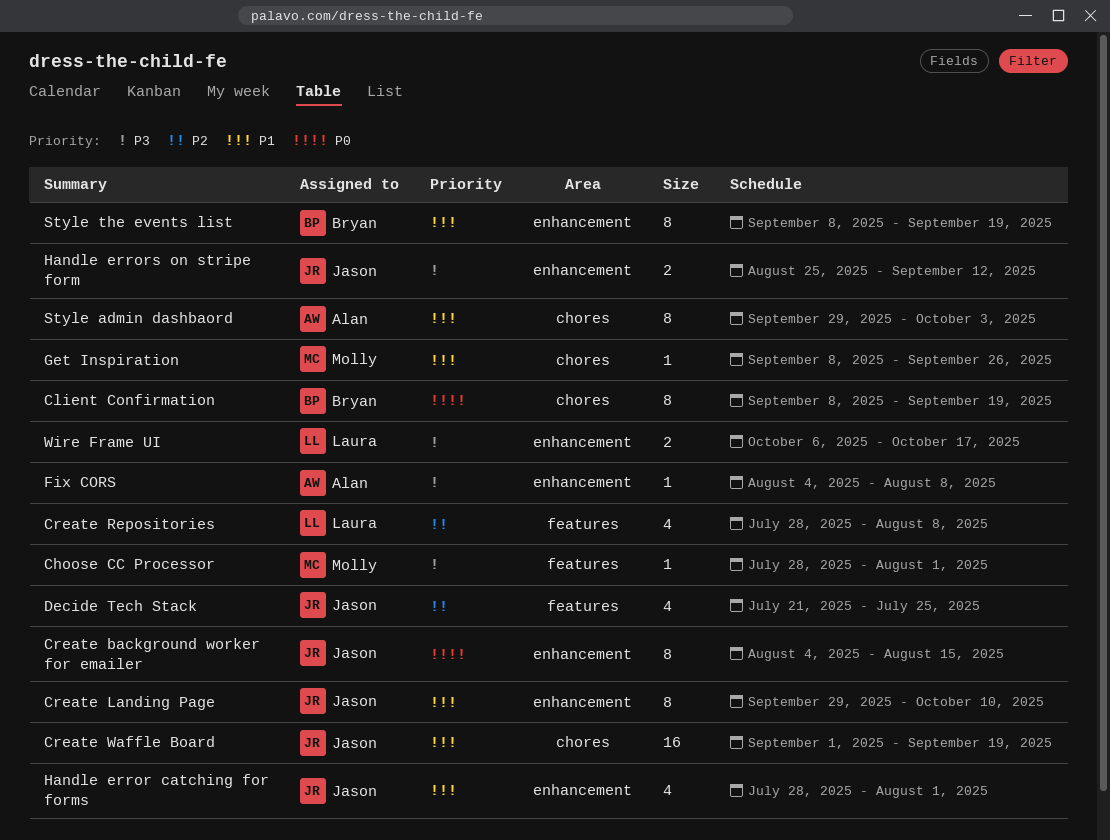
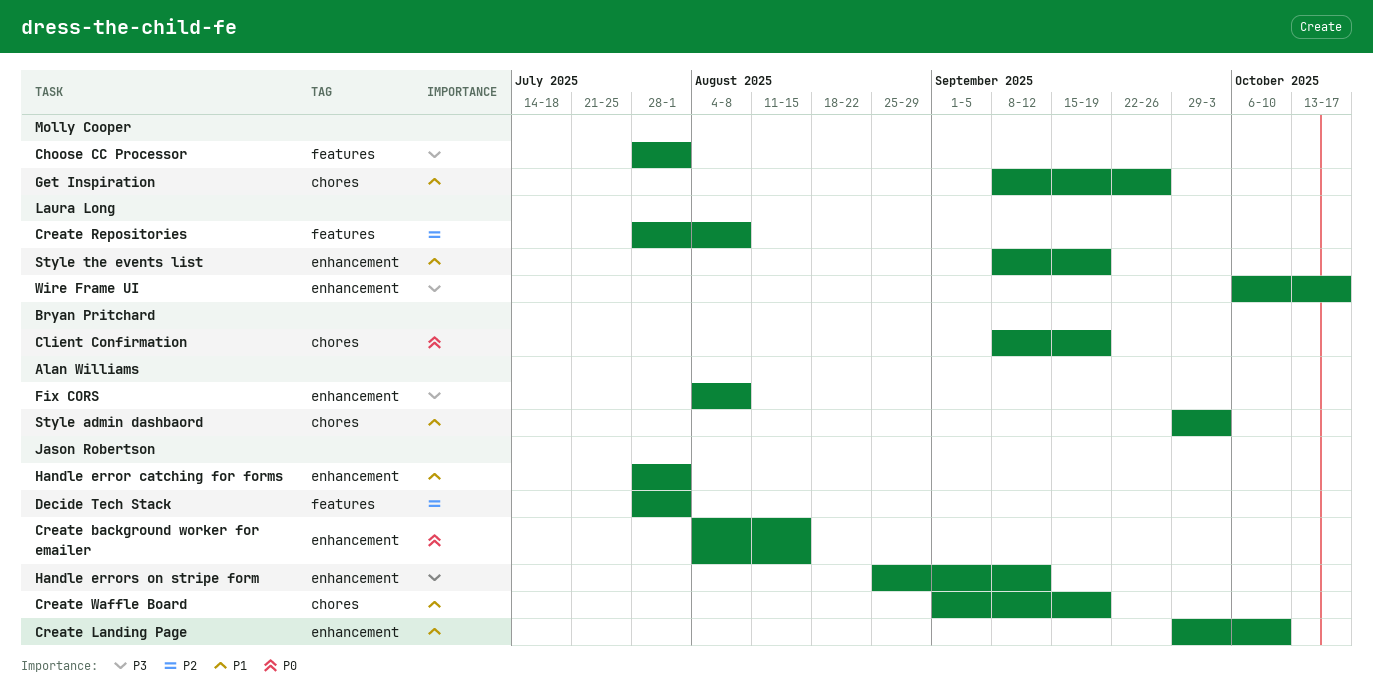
Decide Tech Stack, start: Jul 21 -> Jul 28
Decide Tech Stack, due: Jul 25 -> Aug 1
Style the events list, owner: Bryan Pritchard -> Laura Long

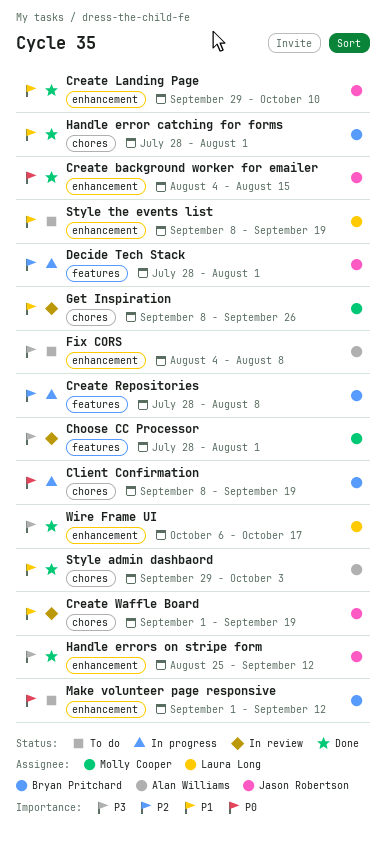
Create Repositories, owner: Laura Long -> Bryan Pritchard
Handle error catching for forms, owner: Jason Robertson -> Bryan Pritchard
Handle error catching for forms, label: enhancement -> chores
Make volunteer page responsive: none -> present

